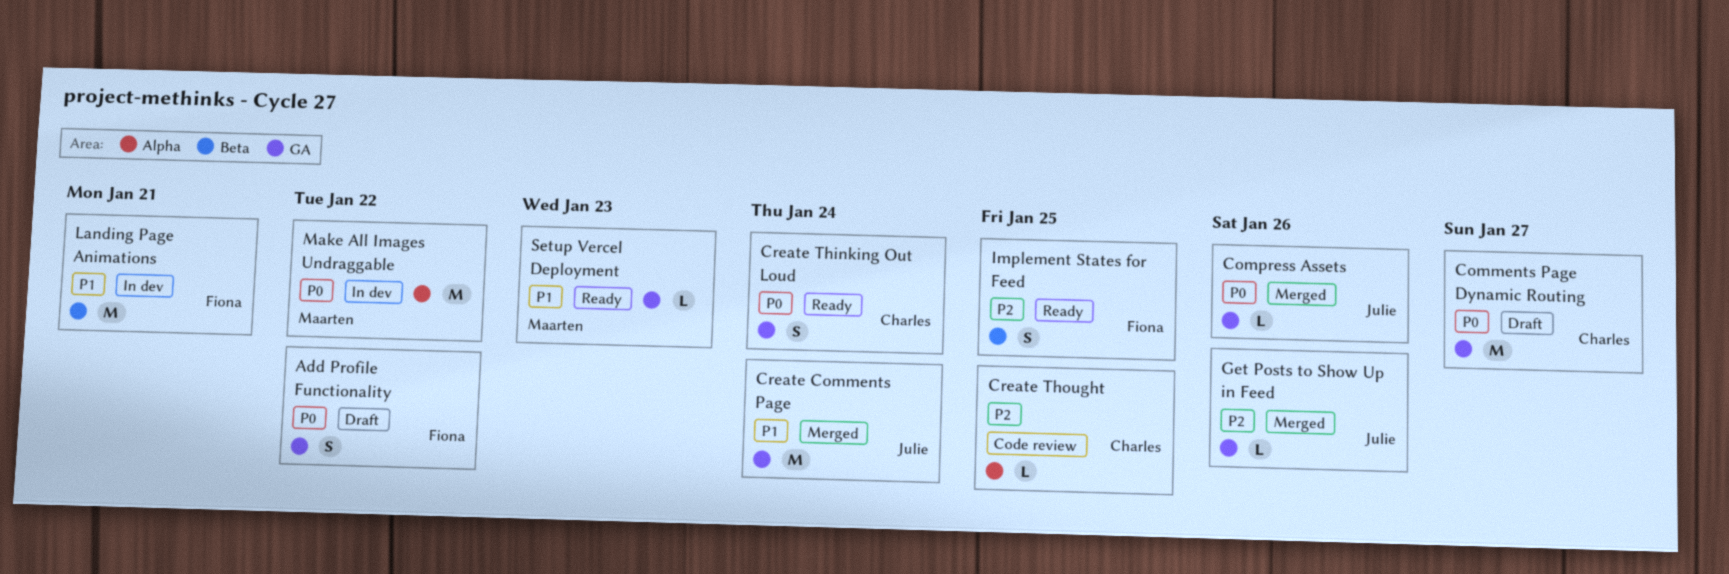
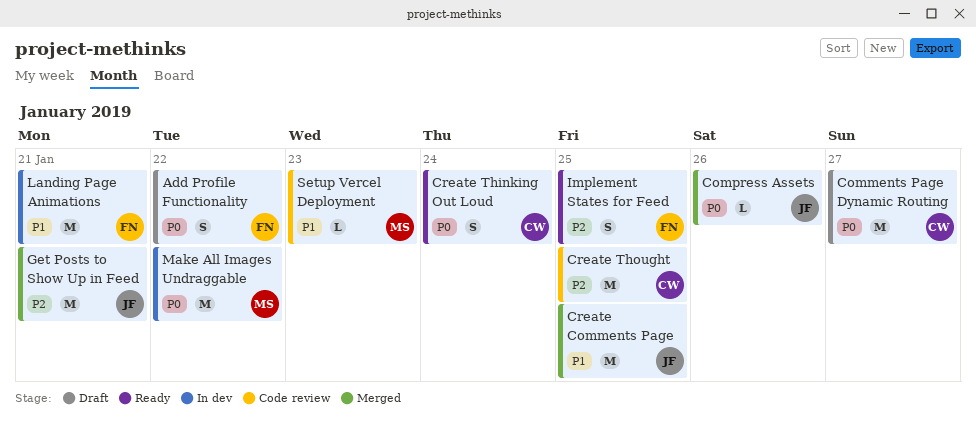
Create Comments Page, due: Jan 24 -> Jan 25
Create Thought, estimate: L -> M
Get Posts to Show Up in Feed, estimate: L -> M
Get Posts to Show Up in Feed, due: Jan 26 -> Jan 21
Setup Vercel Deployment, status: Ready -> Code review

